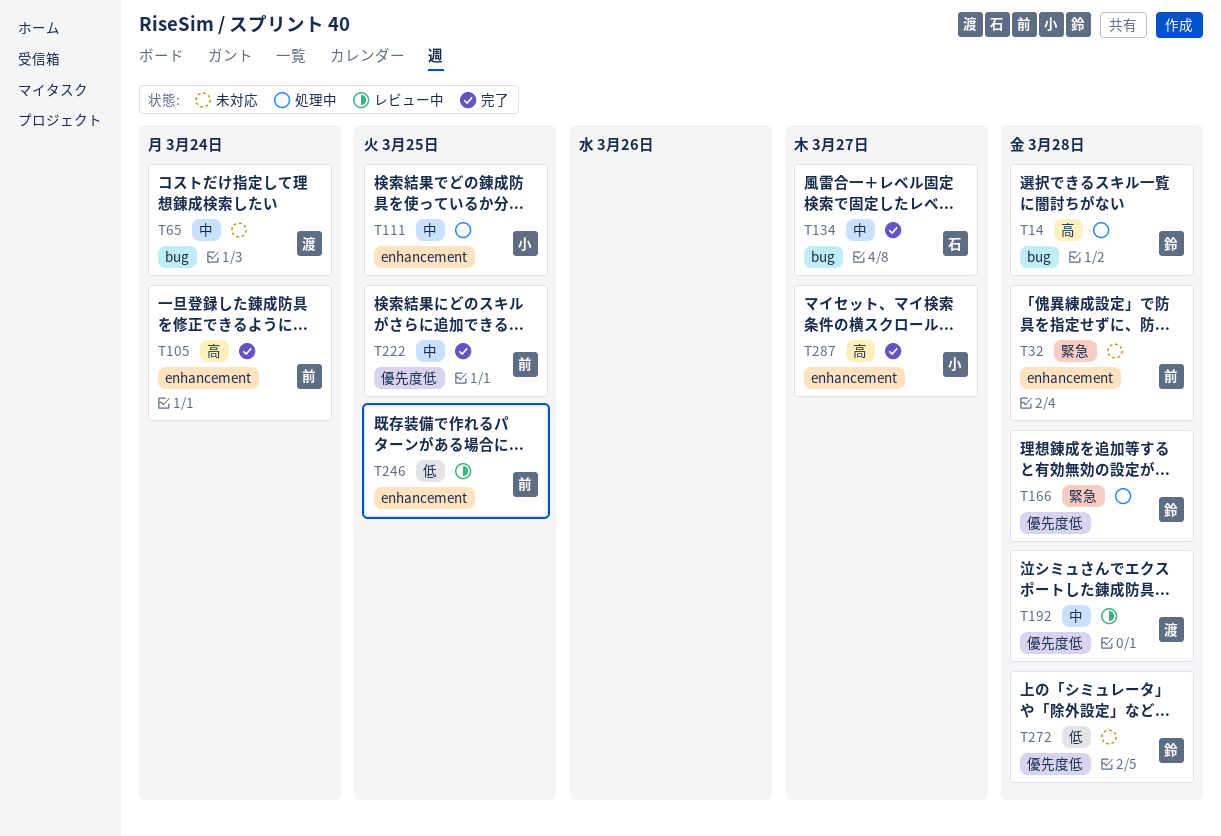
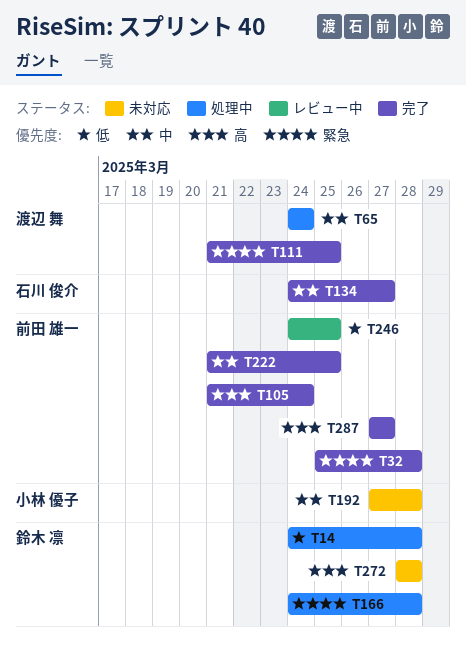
T14, priority: 高 -> 低
T32, status: 未対応 -> 完了
T65, status: 未対応 -> 処理中
T111, status: 処理中 -> 完了
T111, owner: 小林 優子 -> 渡辺 舞
T111, priority: 中 -> 緊急
T192, status: レビュー中 -> 未対応
T192, owner: 渡辺 舞 -> 小林 優子
T272, priority: 低 -> 高
T287, owner: 小林 優子 -> 前田 雄一

